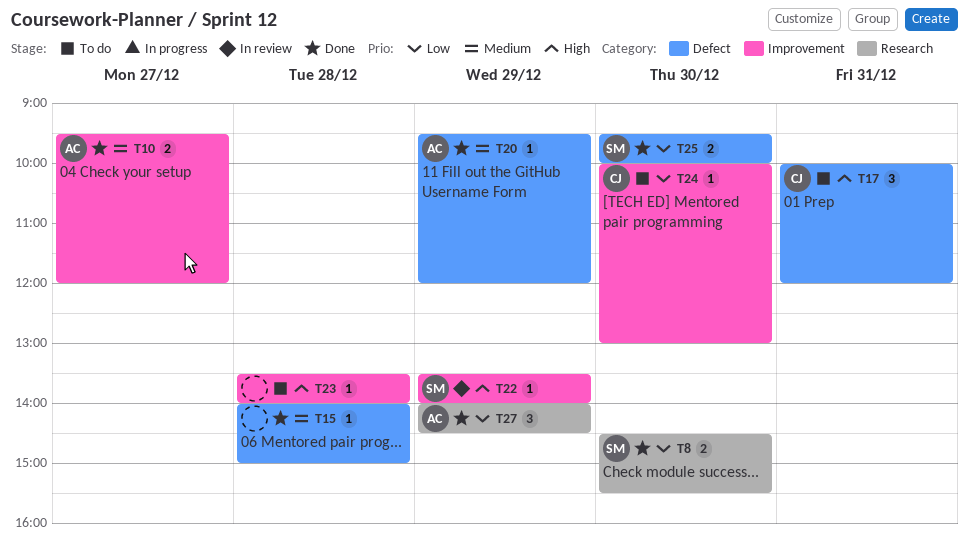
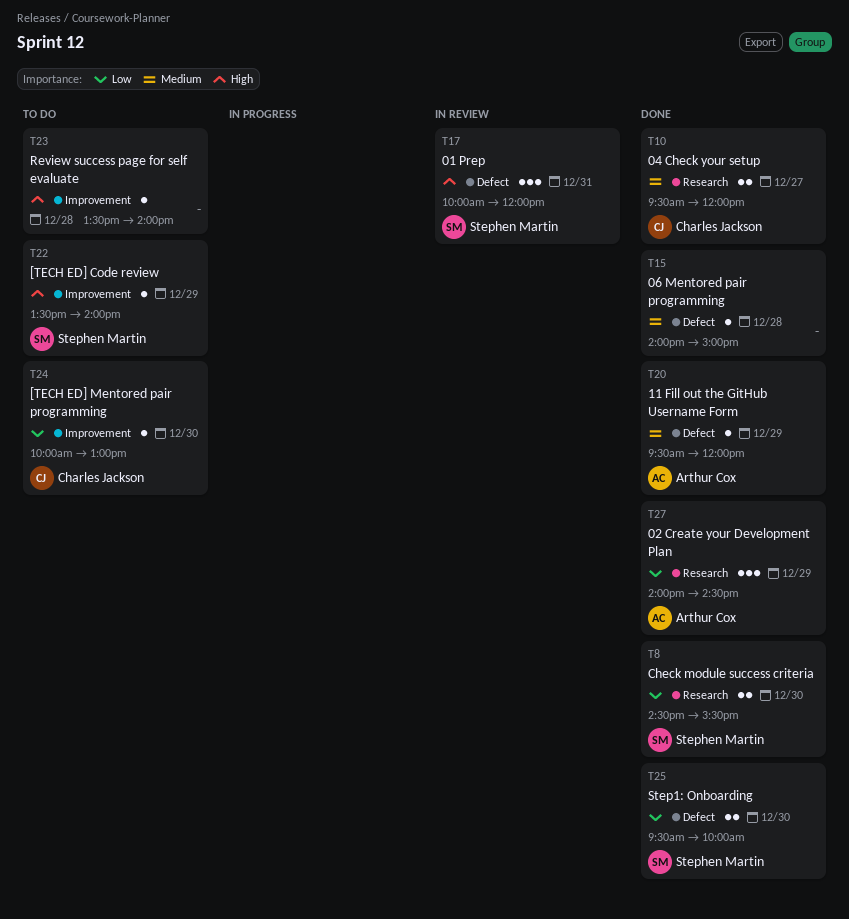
T10, owner: Arthur Cox -> Charles Jackson
T10, label: Improvement -> Research
T17, status: To do -> In review
T17, owner: Charles Jackson -> Stephen Martin
T22, status: In review -> To do

